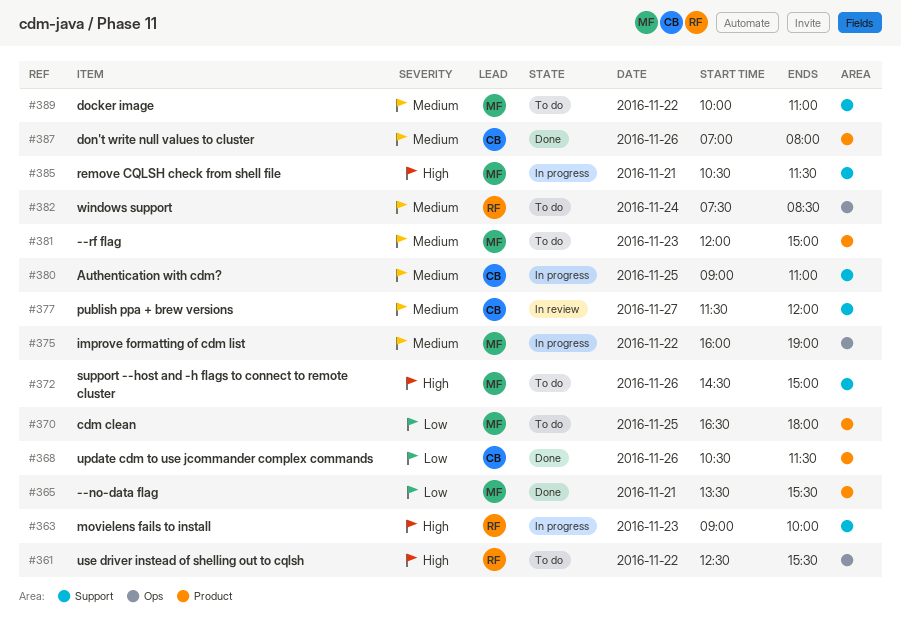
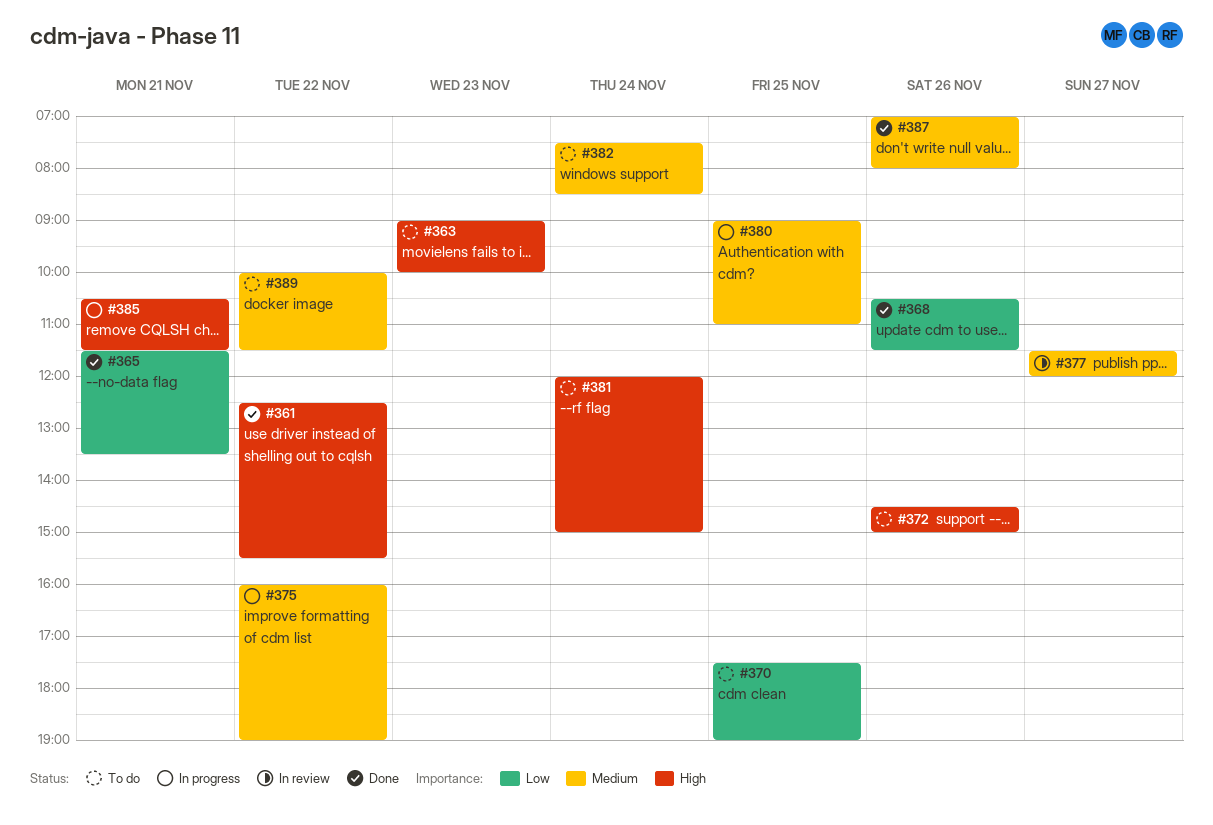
#361, status: To do -> Done
#363, status: In progress -> To do
#365, begins: 13:30 -> 11:30
#365, ends: 15:30 -> 13:30
#370, begins: 16:30 -> 17:30
#370, ends: 18:00 -> 19:00
#381, priority: Medium -> High
#381, day: Nov 23 -> Nov 24
#389, ends: 11:00 -> 11:30

